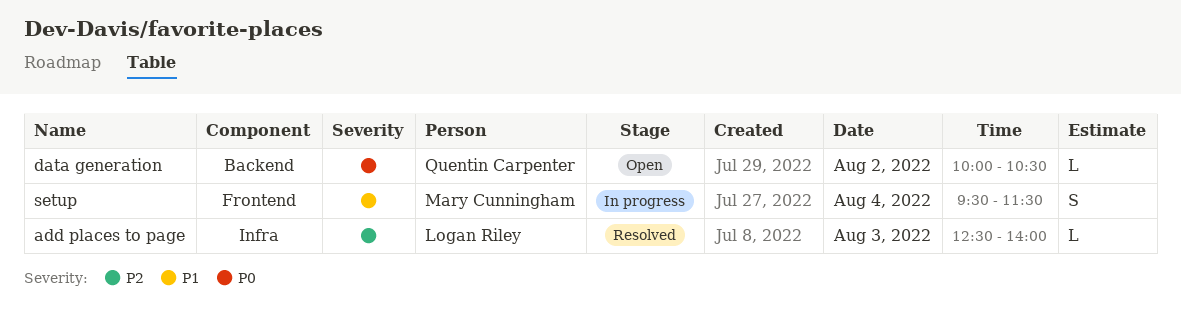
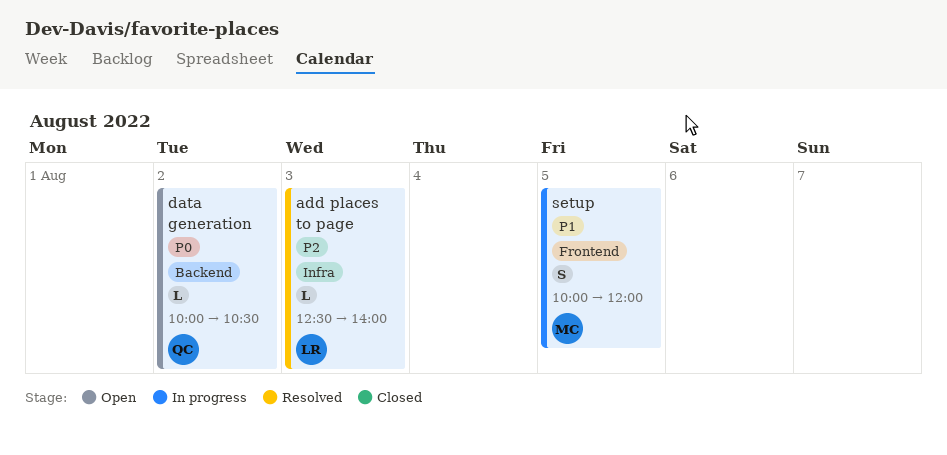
setup, day: Aug 4 -> Aug 5
setup, begins: 09:30 -> 10:00
setup, ends: 11:30 -> 12:00

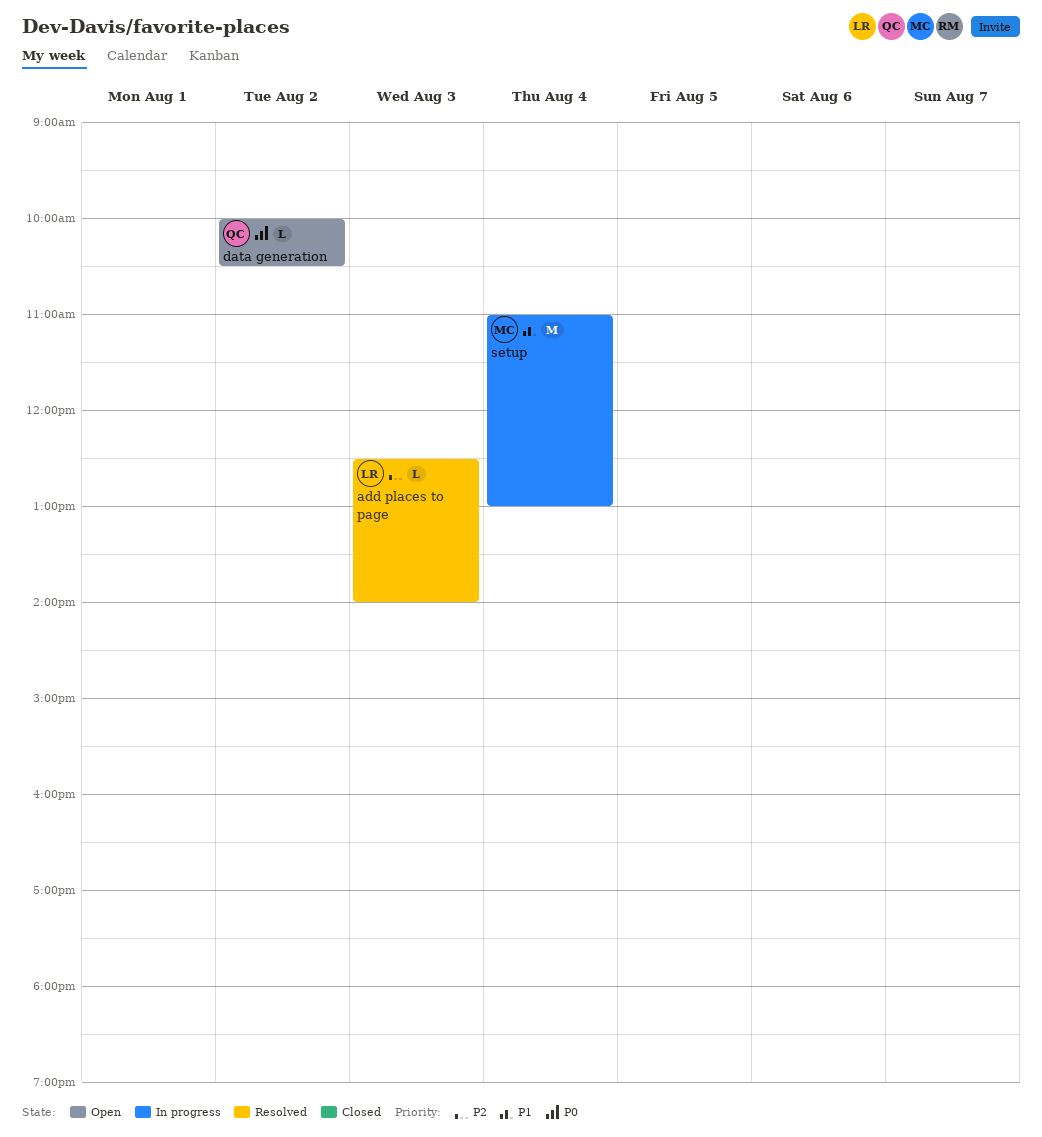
setup, estimate: S -> M
setup, day: Aug 5 -> Aug 4
setup, begins: 10:00 -> 11:00
setup, ends: 12:00 -> 13:00

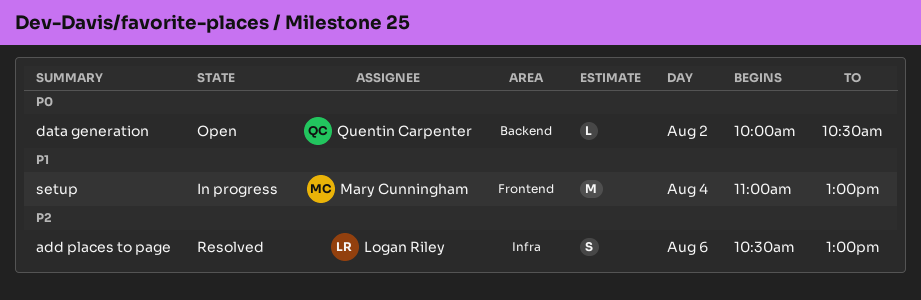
add places to page, estimate: L -> S
add places to page, day: Aug 3 -> Aug 6
add places to page, begins: 12:30 -> 10:30
add places to page, ends: 14:00 -> 13:00

